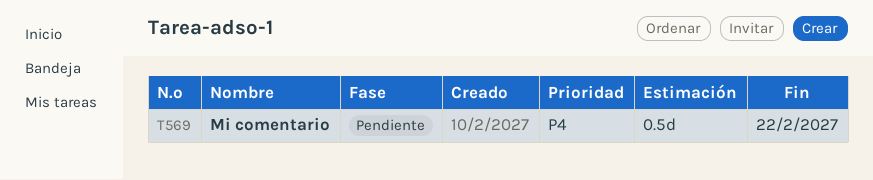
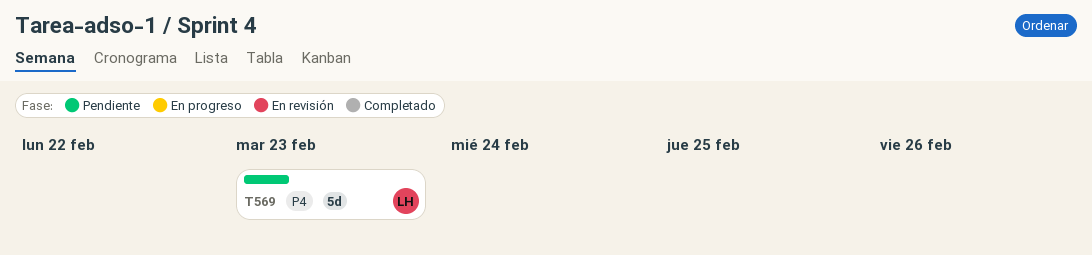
T569, estimate: 0.5d -> 5d
T569, due: Feb 22 -> Feb 23

